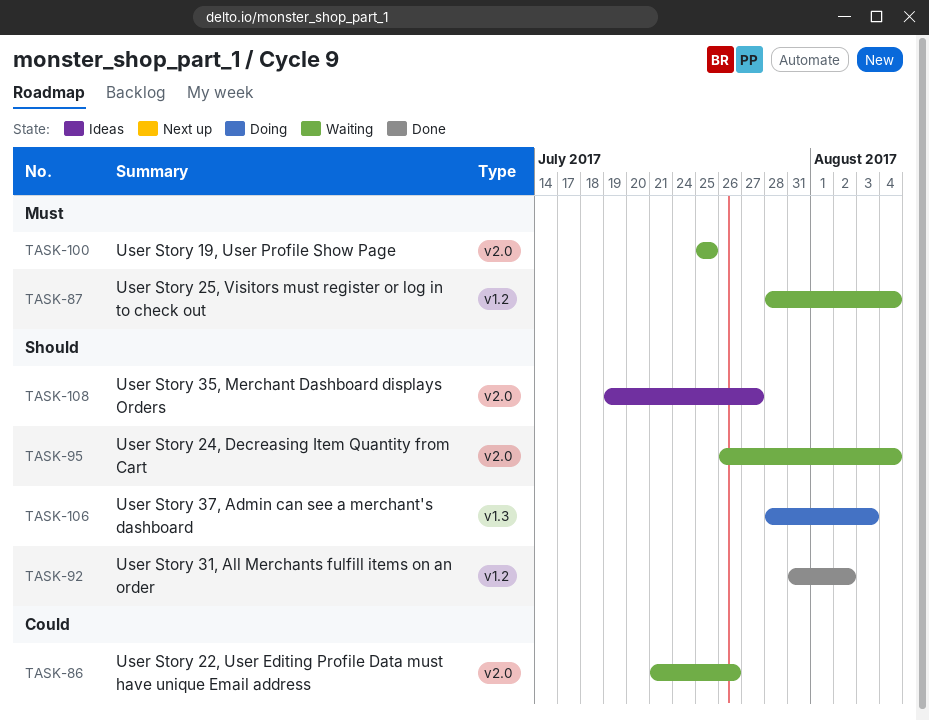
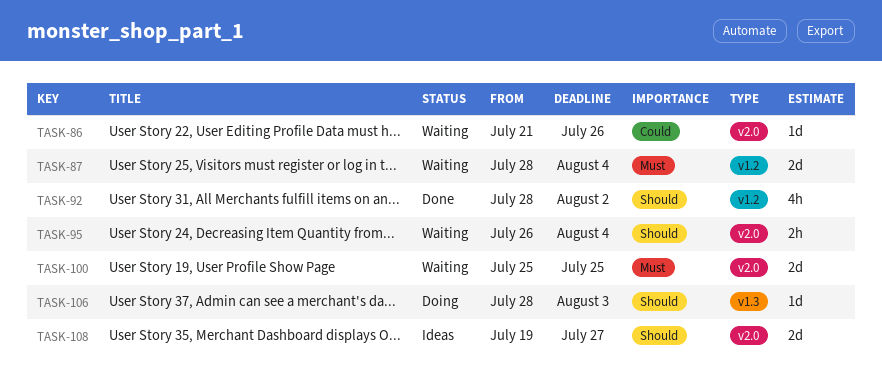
TASK-92, start: Jul 31 -> Jul 28

